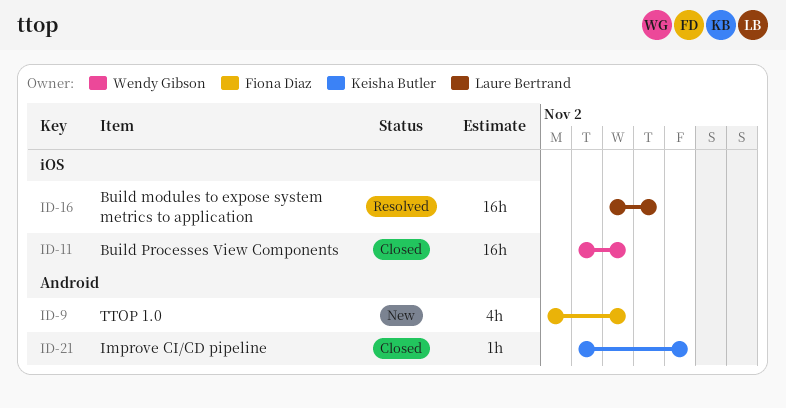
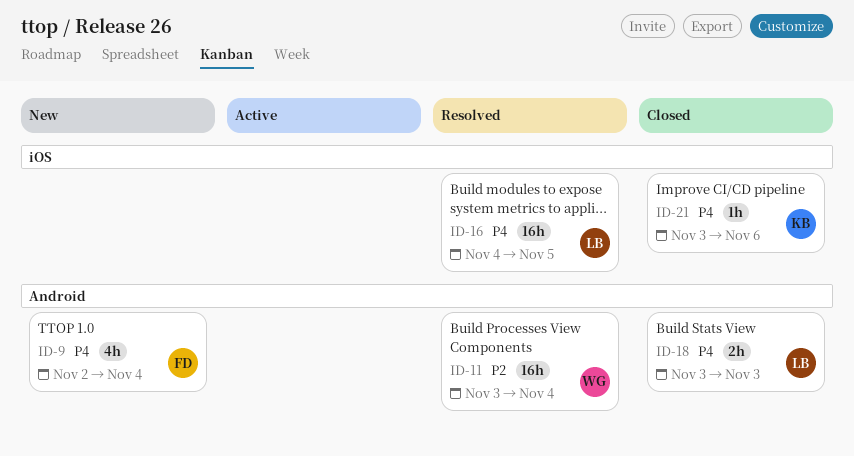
ID-11, status: Closed -> Resolved
ID-11, label: iOS -> Android
ID-18: none -> present
ID-21, label: Android -> iOS

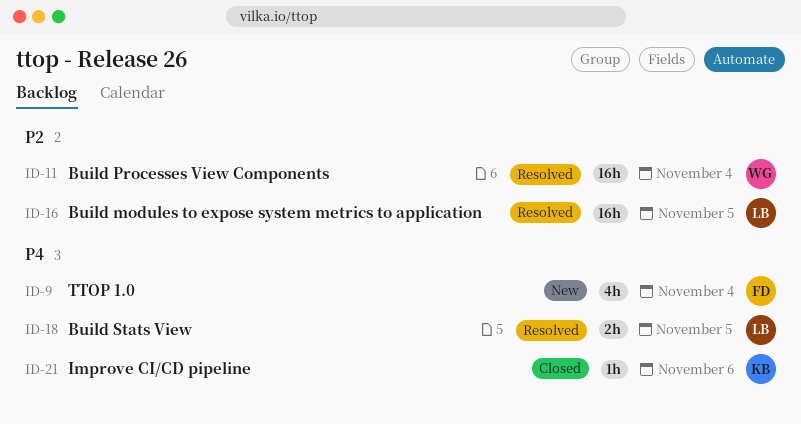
ID-16, priority: P4 -> P2
ID-18, status: Closed -> Resolved
ID-18, due: Nov 3 -> Nov 5

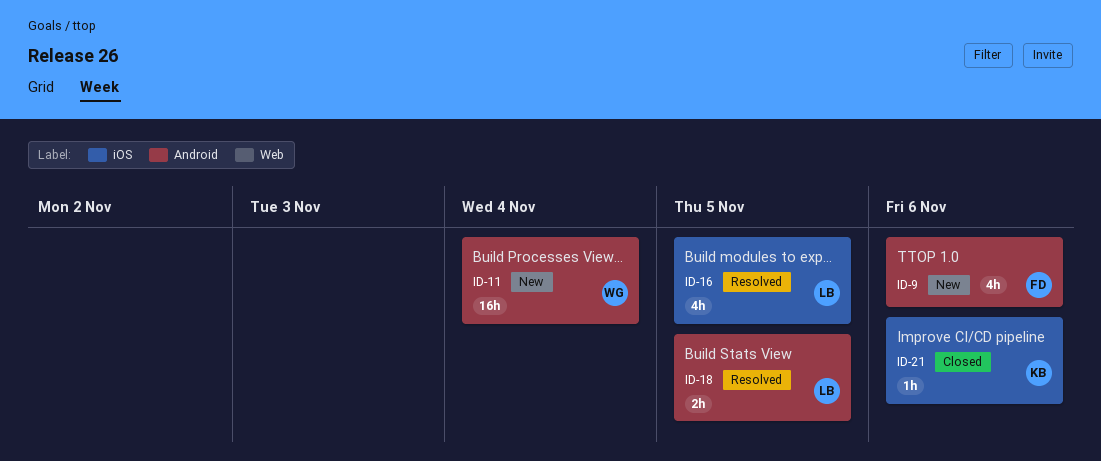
ID-9, due: Nov 4 -> Nov 6
ID-11, status: Resolved -> New
ID-16, estimate: 16h -> 4h

